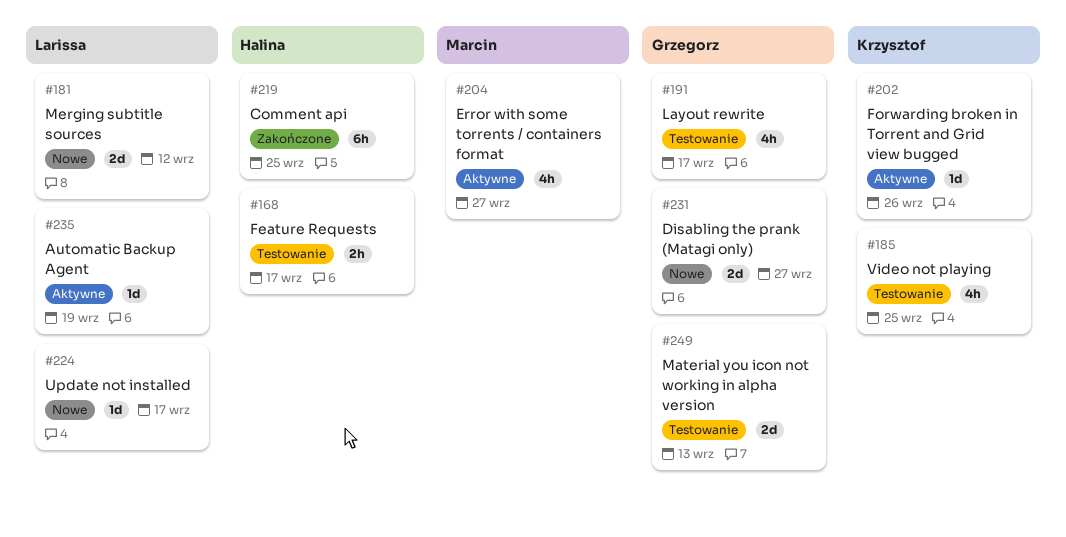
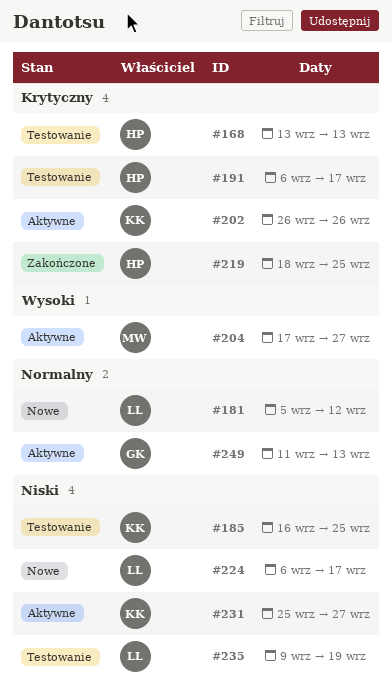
#168, due: Sep 17 -> Sep 13
#191, owner: Grzegorz -> Halina
#231, status: Nowe -> Aktywne
#231, owner: Grzegorz -> Krzysztof
#235, status: Aktywne -> Testowanie
#249, status: Testowanie -> Aktywne

